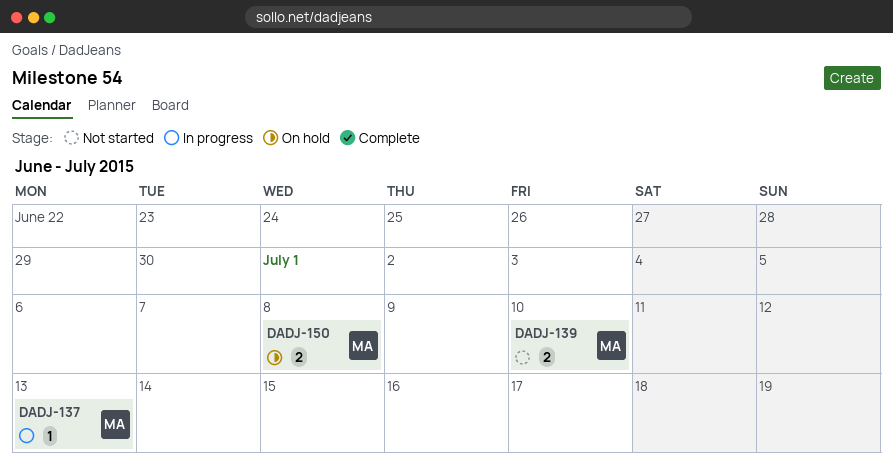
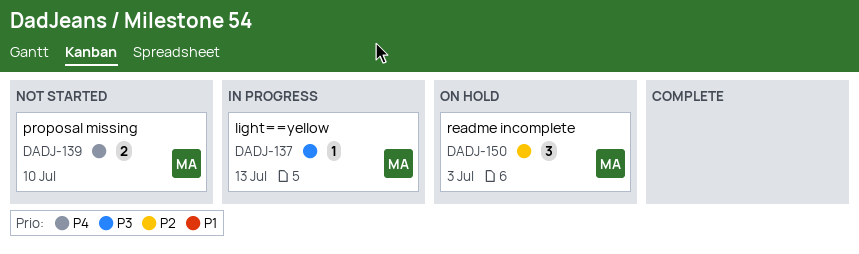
DADJ-150, estimate: 2 -> 3
DADJ-150, due: Jul 8 -> Jul 3

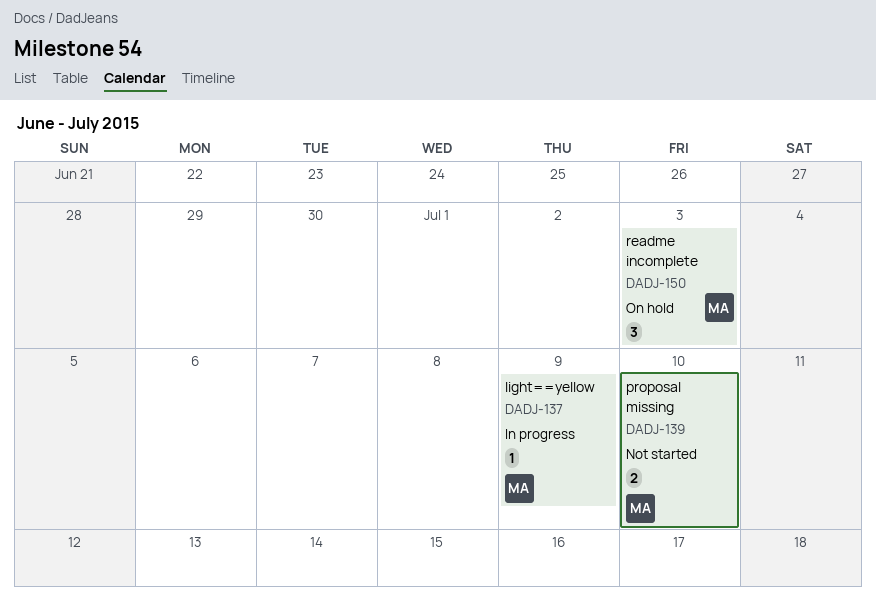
DADJ-137, due: Jul 13 -> Jul 9

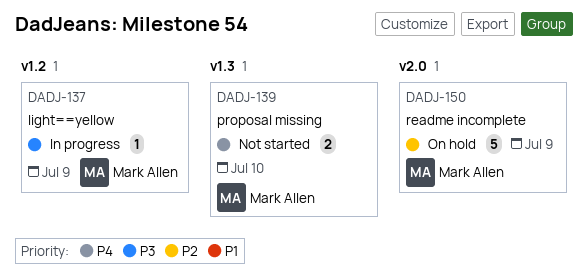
DADJ-150, estimate: 3 -> 5
DADJ-150, due: Jul 3 -> Jul 9

